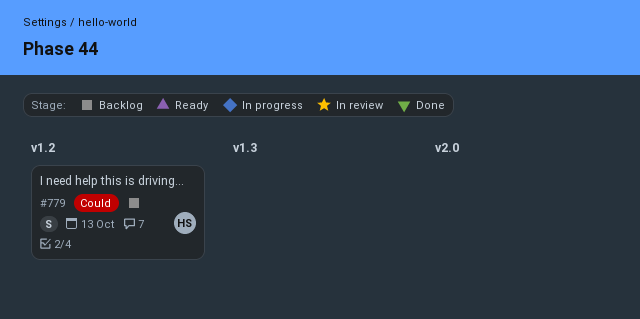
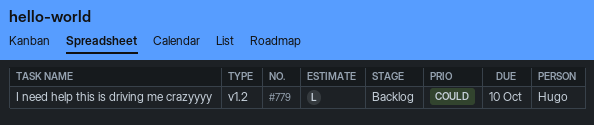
#779, estimate: S -> L
#779, due: Oct 13 -> Oct 10

